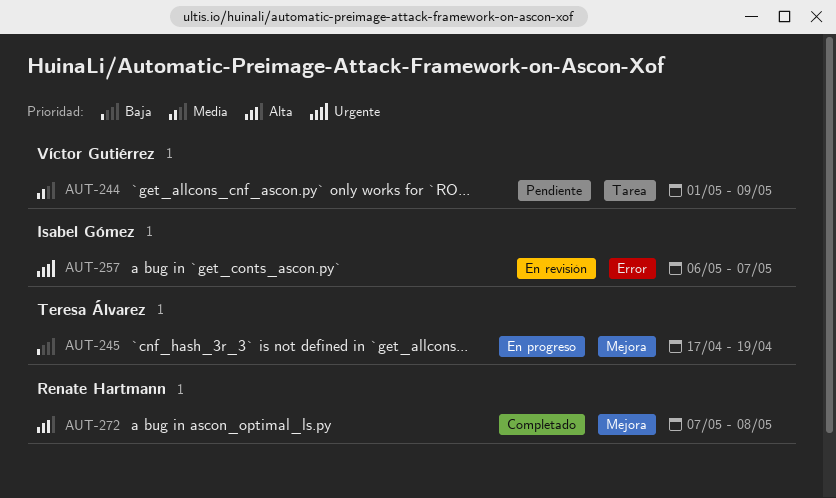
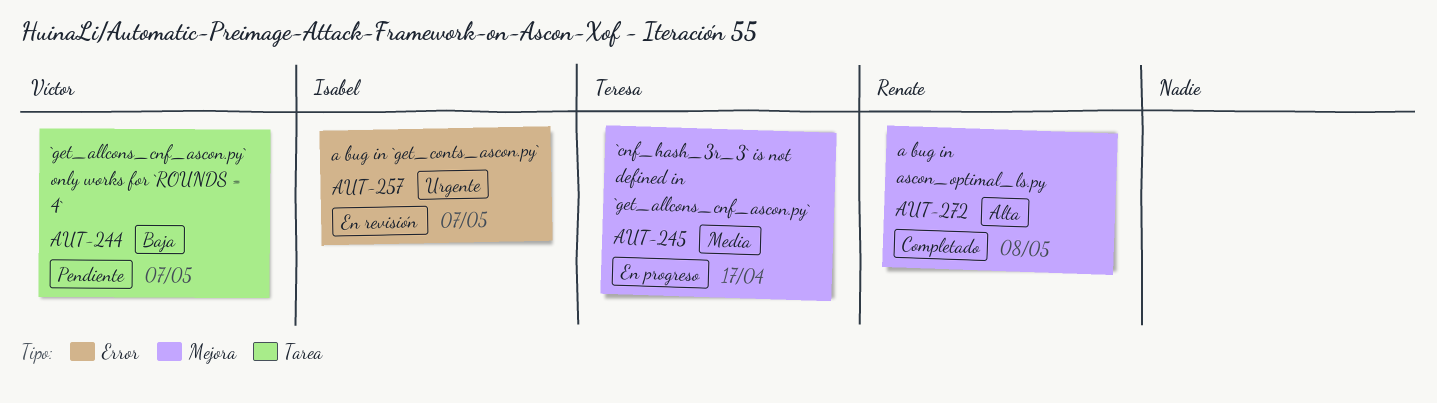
AUT-244, priority: Media -> Baja
AUT-244, due: May 9 -> May 7
AUT-245, priority: Baja -> Media
AUT-245, due: Apr 19 -> Apr 17

